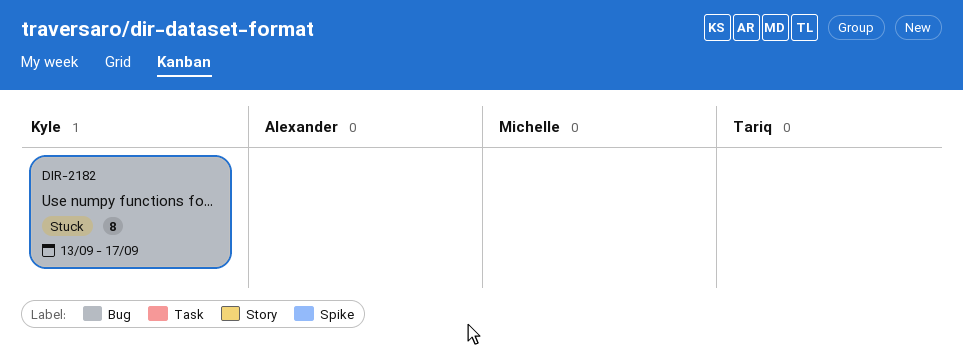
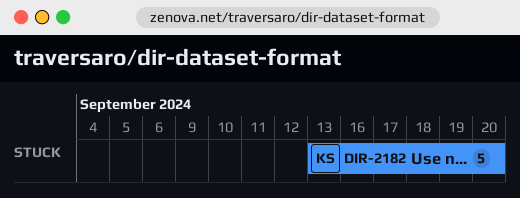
DIR-2182, estimate: 8 -> 5
DIR-2182, due: Sep 17 -> Sep 20

